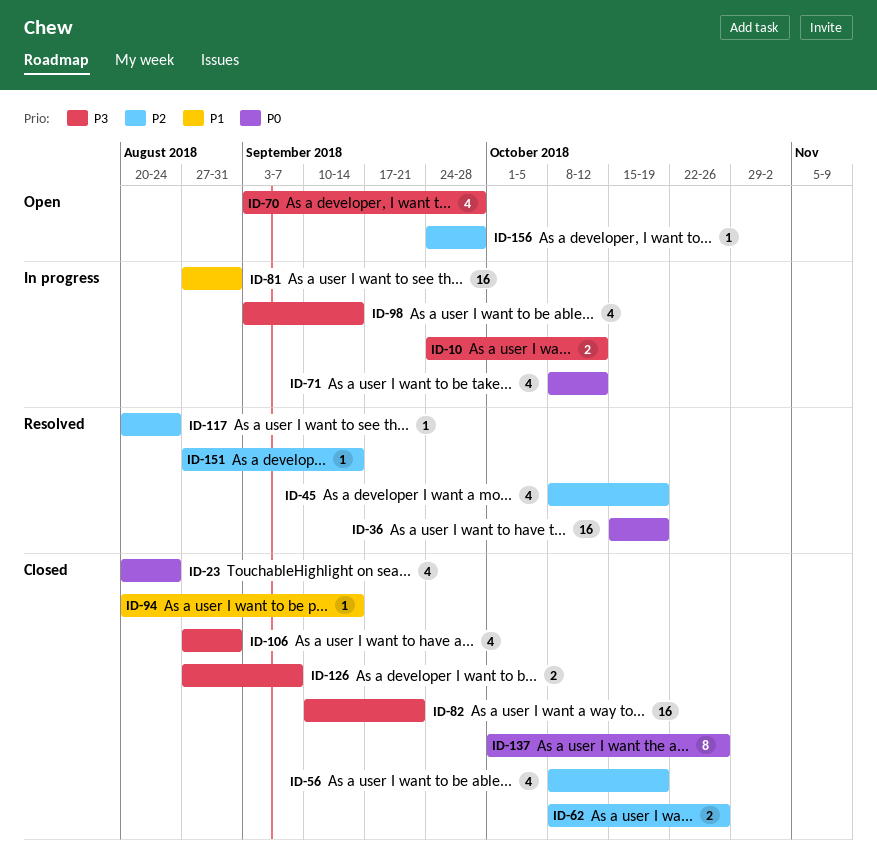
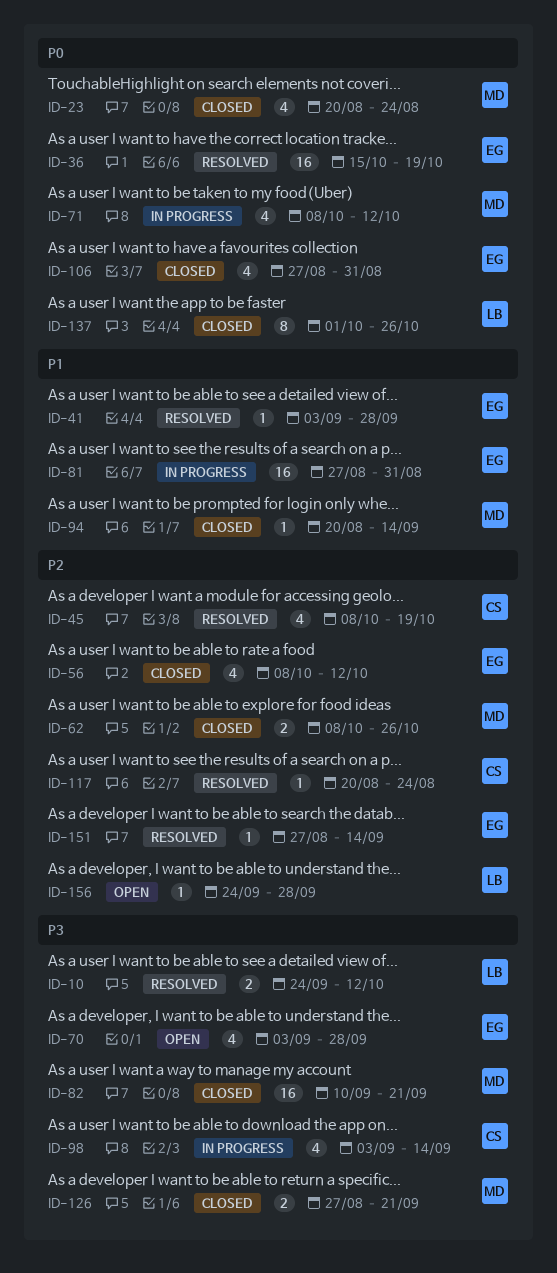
ID-10, status: In progress -> Resolved
ID-41: none -> present
ID-56, due: Oct 19 -> Oct 12
ID-106, priority: P3 -> P0
ID-126, due: Sep 7 -> Sep 21

